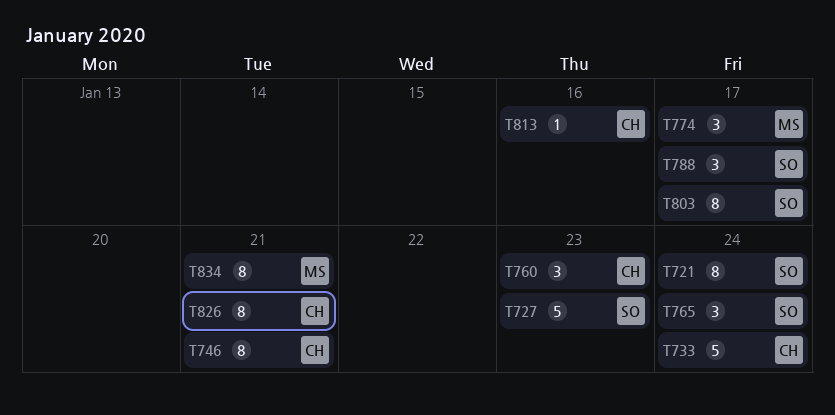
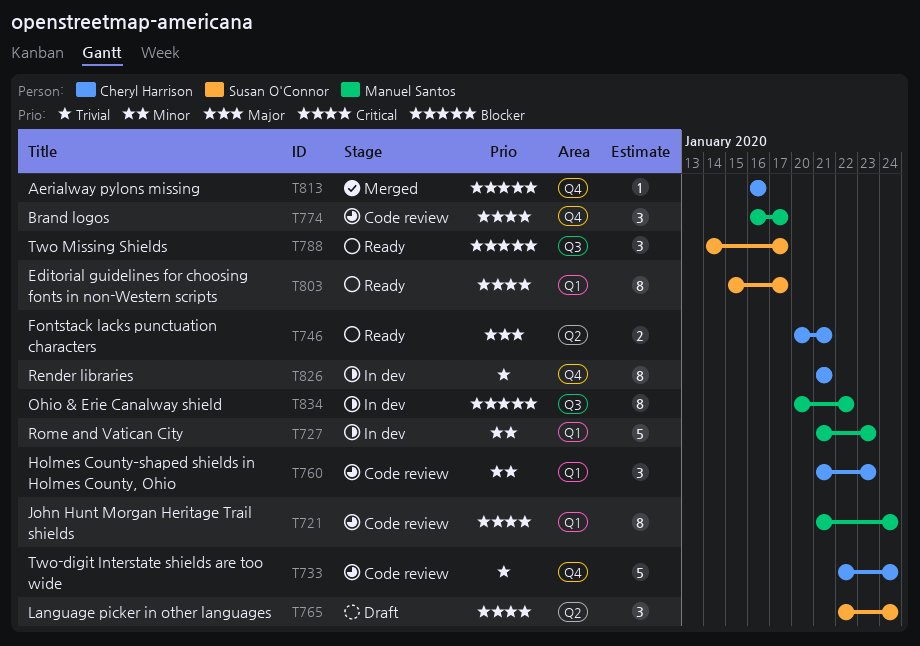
T721, owner: Susan O'Connor -> Manuel Santos
T727, owner: Susan O'Connor -> Manuel Santos
T746, estimate: 8 -> 2
T834, due: Jan 21 -> Jan 22

